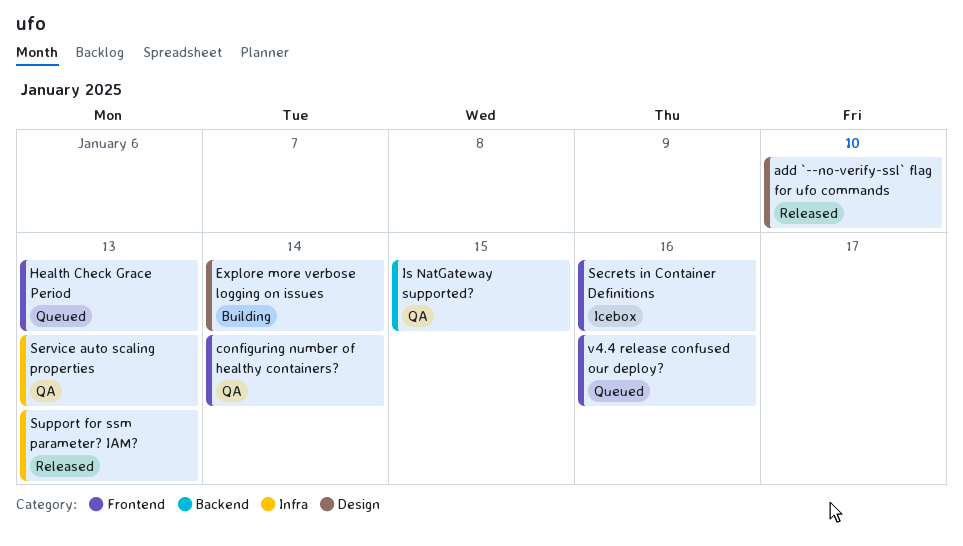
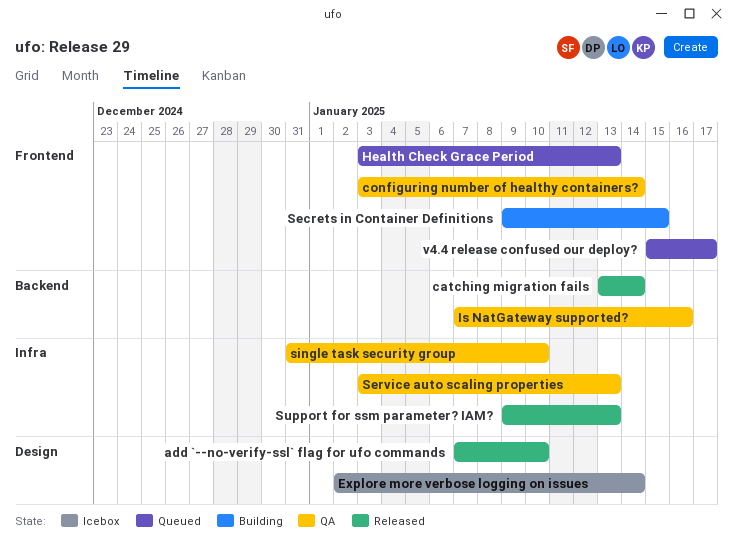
catching migration fails: none -> present
Explore more verbose logging on issues, status: Building -> Icebox
Is NatGateway supported?, due: Jan 15 -> Jan 16
Secrets in Container Definitions, status: Icebox -> Building
Secrets in Container Definitions, due: Jan 16 -> Jan 15
single task security group: none -> present
v4.4 release confused our deploy?, due: Jan 16 -> Jan 17

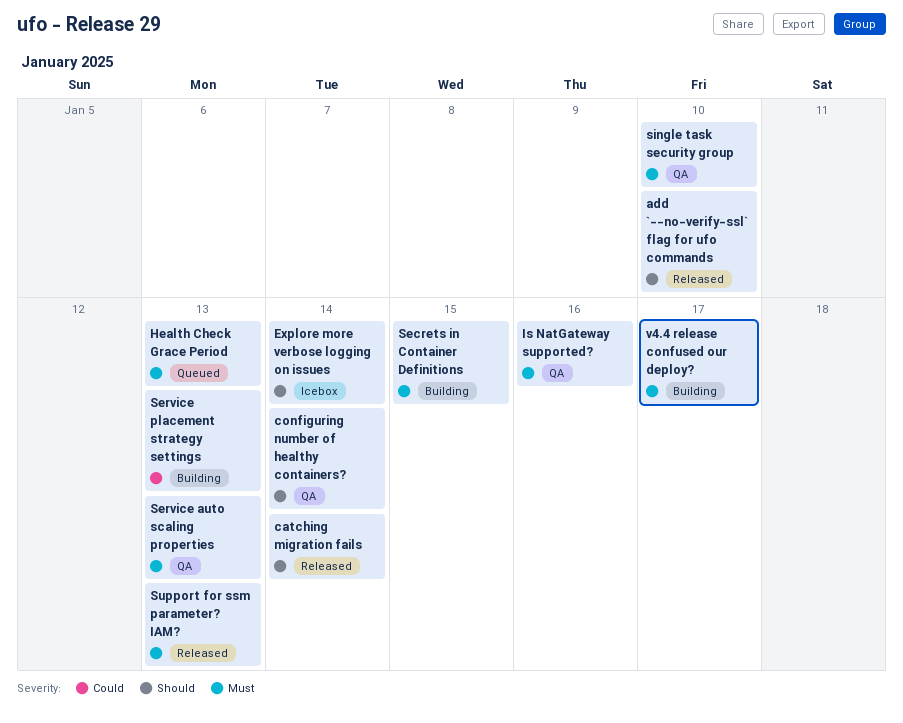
Service placement strategy settings: none -> present
v4.4 release confused our deploy?, status: Queued -> Building

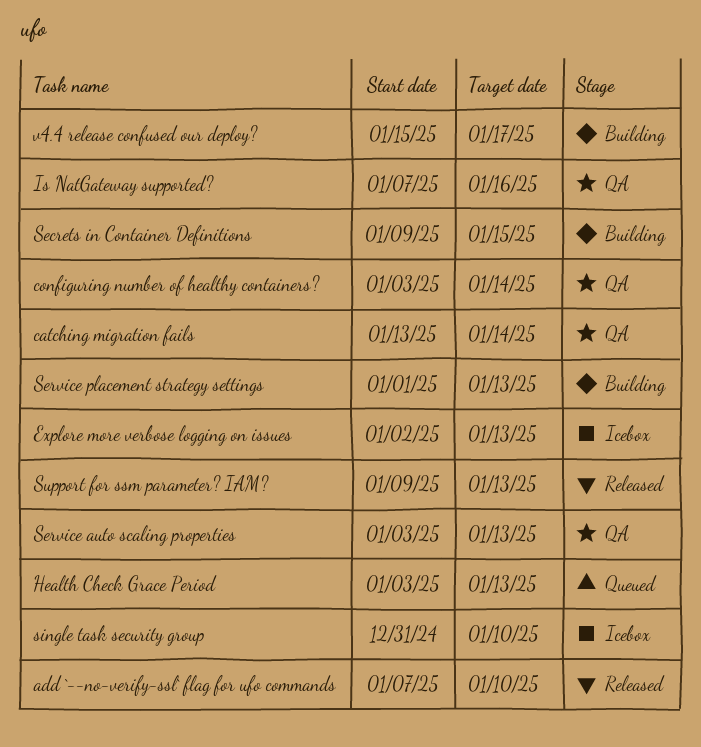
catching migration fails, status: Released -> QA
Explore more verbose logging on issues, due: Jan 14 -> Jan 13
single task security group, status: QA -> Icebox

